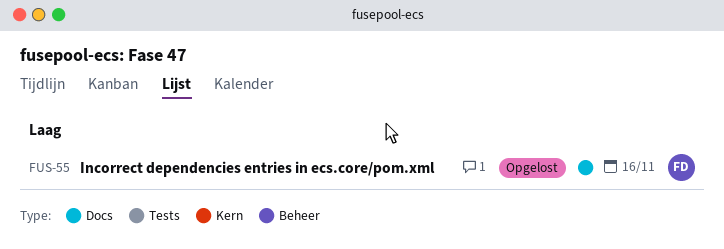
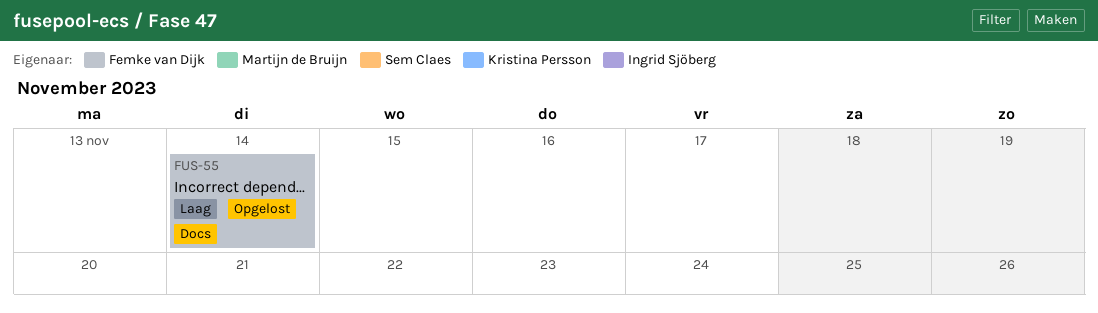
FUS-55, due: Nov 16 -> Nov 14

